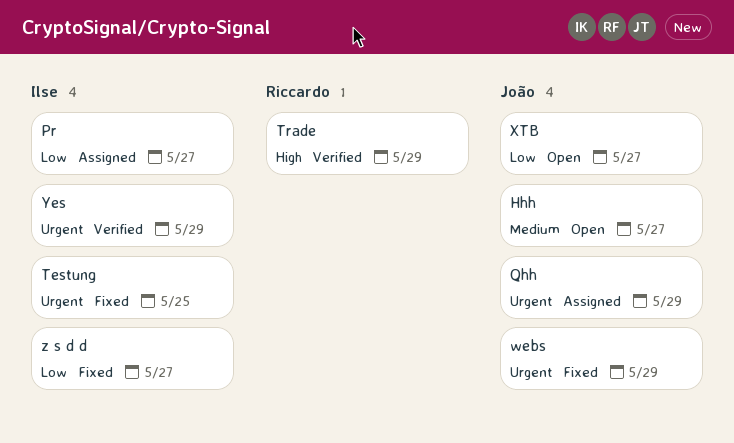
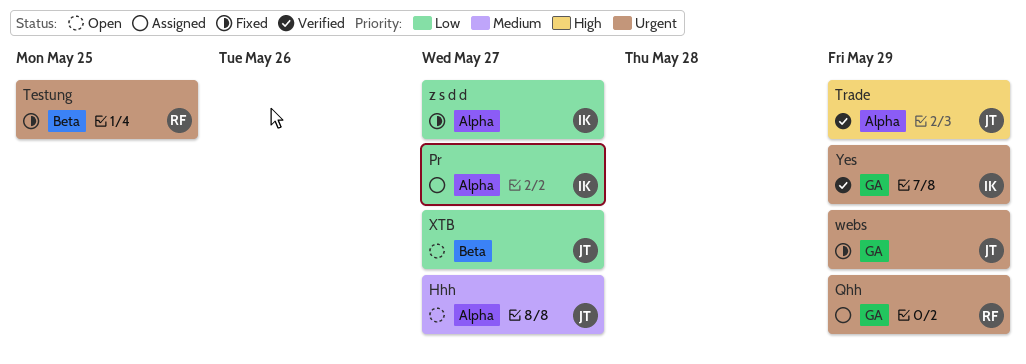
Qhh, owner: João -> Riccardo
Testung, owner: Ilse -> Riccardo
Trade, owner: Riccardo -> João

